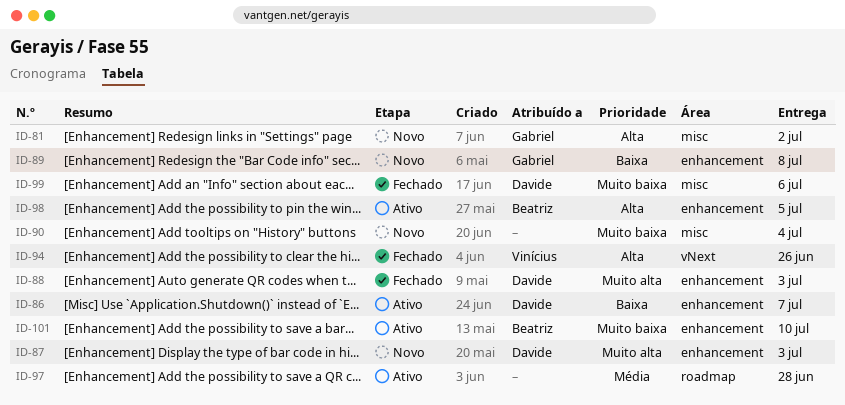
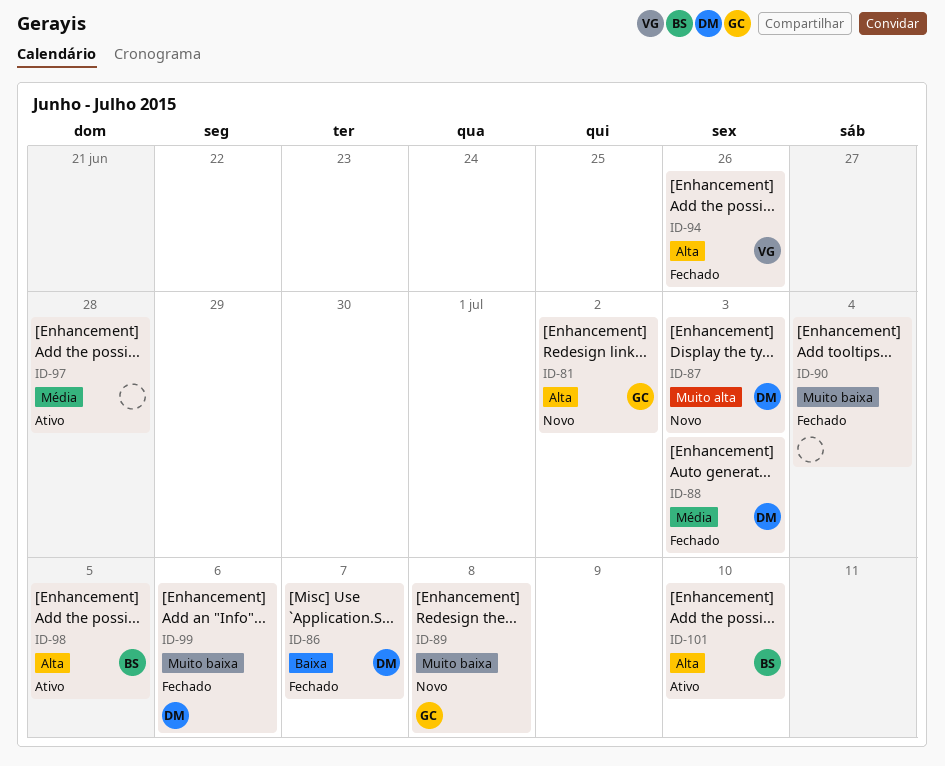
ID-86, status: Ativo -> Fechado
ID-88, priority: Muito alta -> Média
ID-89, priority: Baixa -> Muito baixa
ID-90, status: Novo -> Fechado
ID-101, priority: Muito baixa -> Alta

